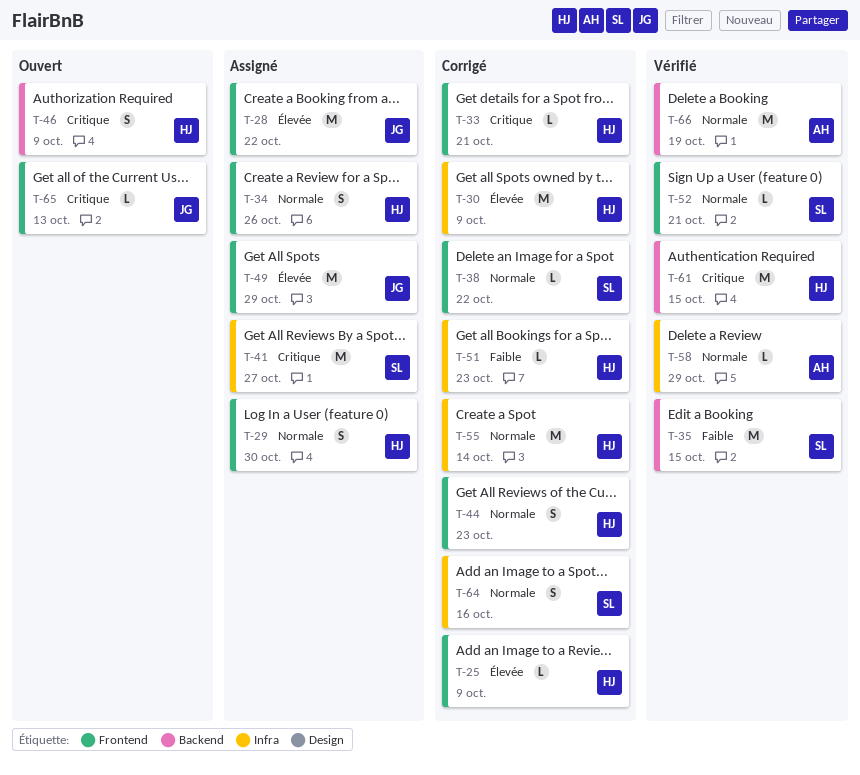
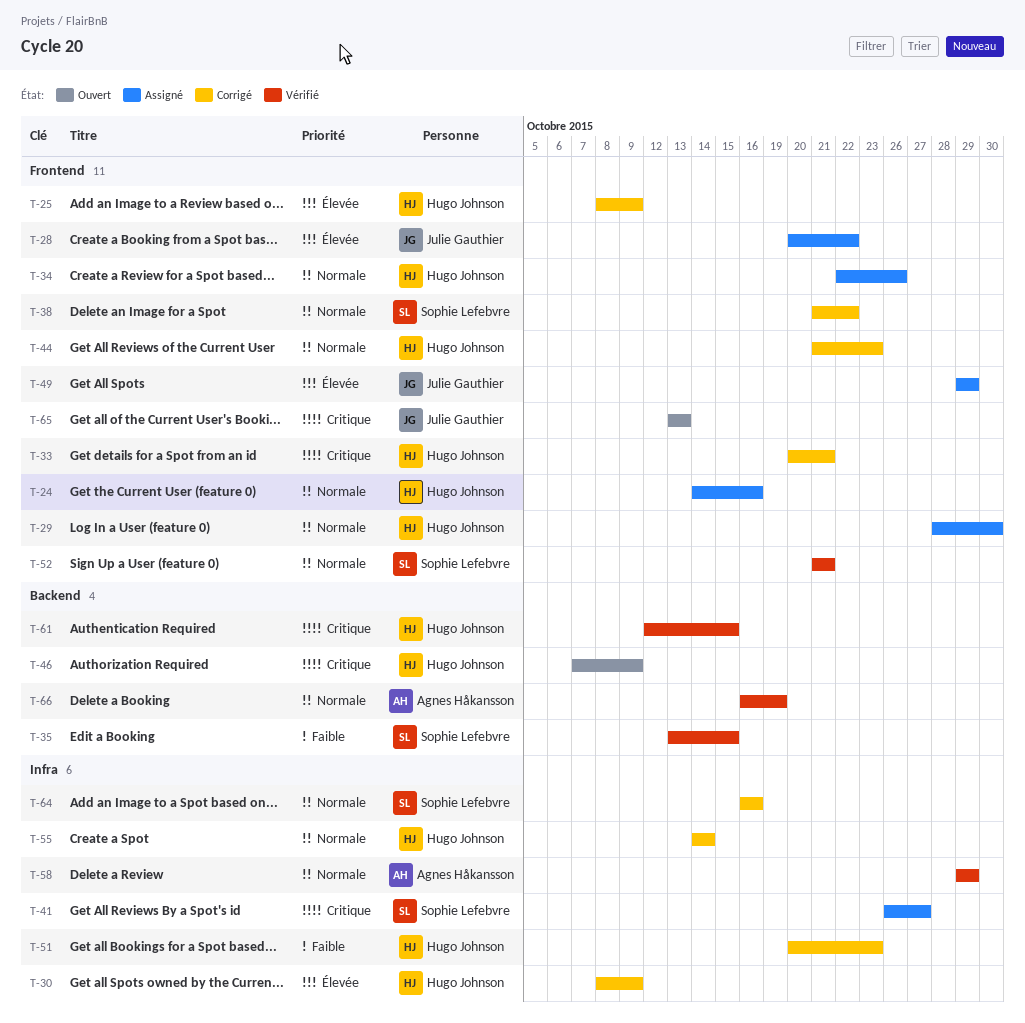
T-24: none -> present

